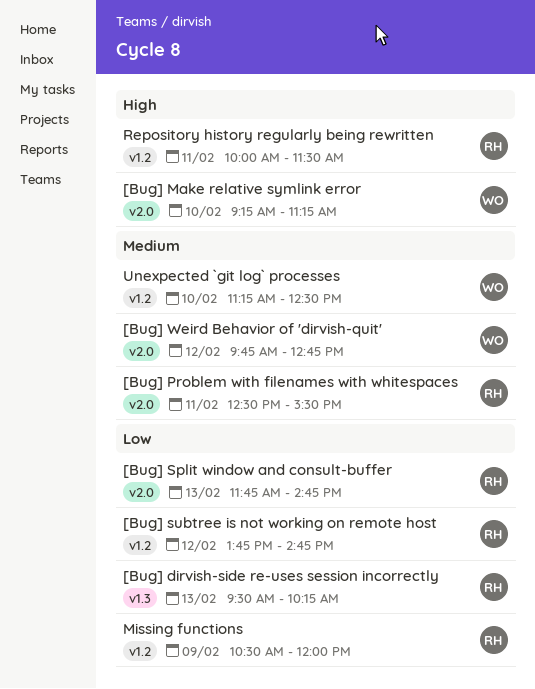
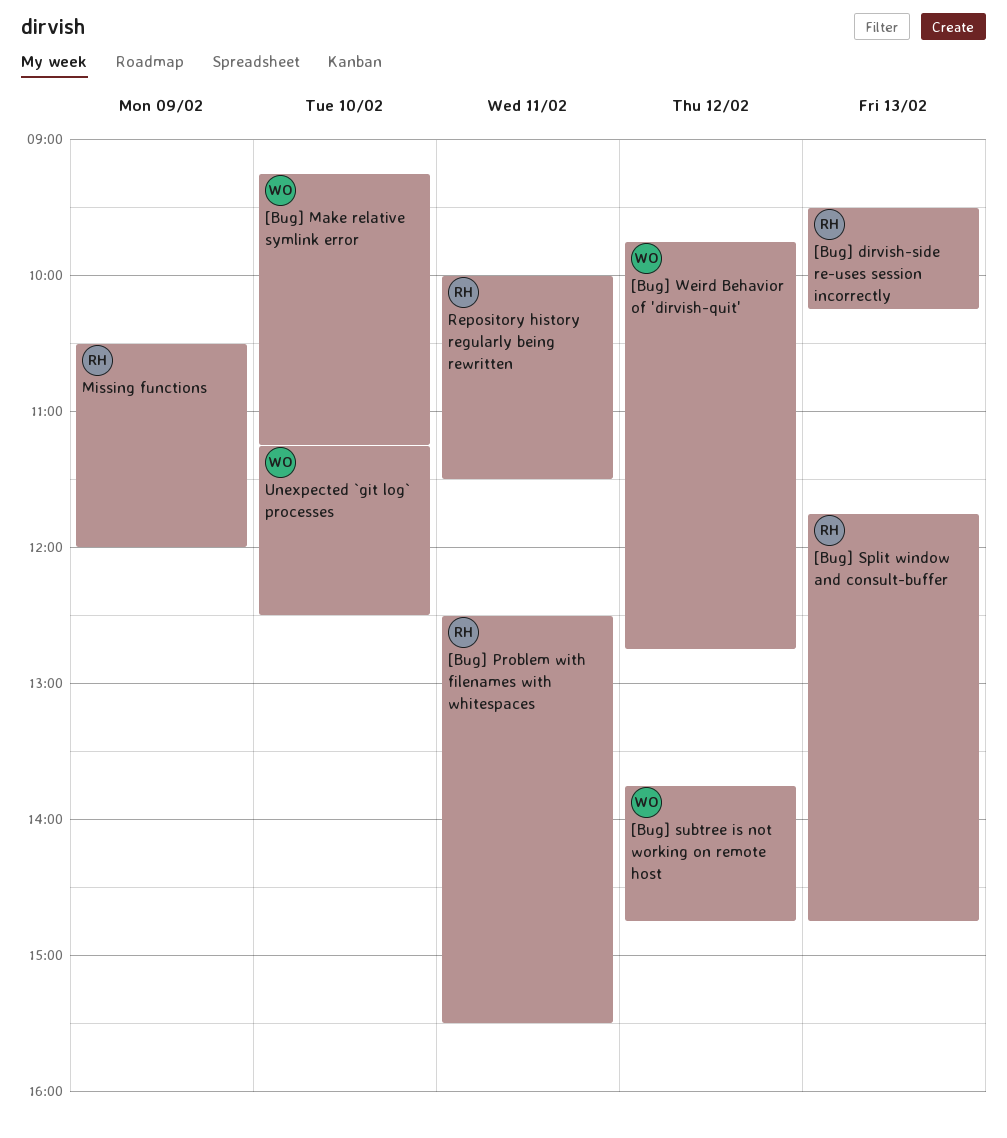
[Bug] subtree is not working on remote host, owner: RH -> WO

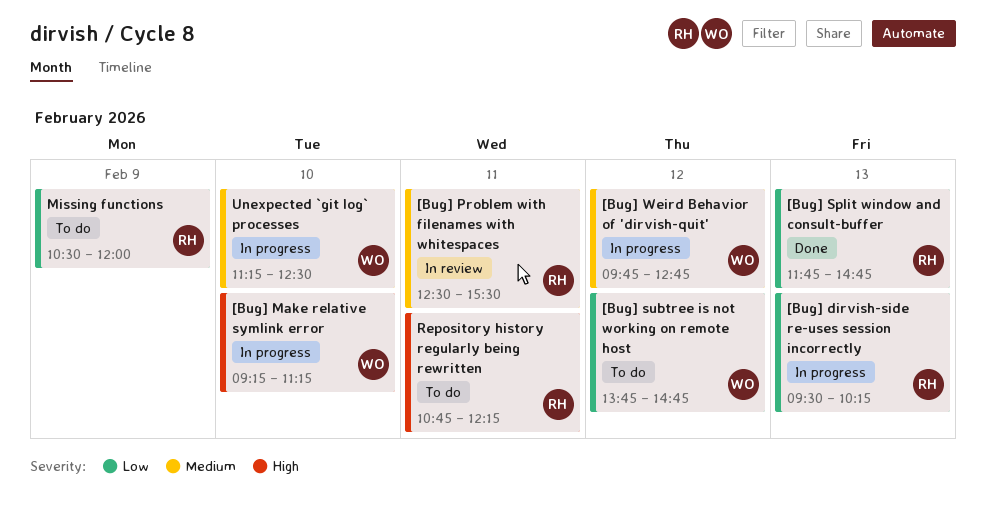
Repository history regularly being rewritten, begins: 10:00 -> 10:45
Repository history regularly being rewritten, ends: 11:30 -> 12:15

